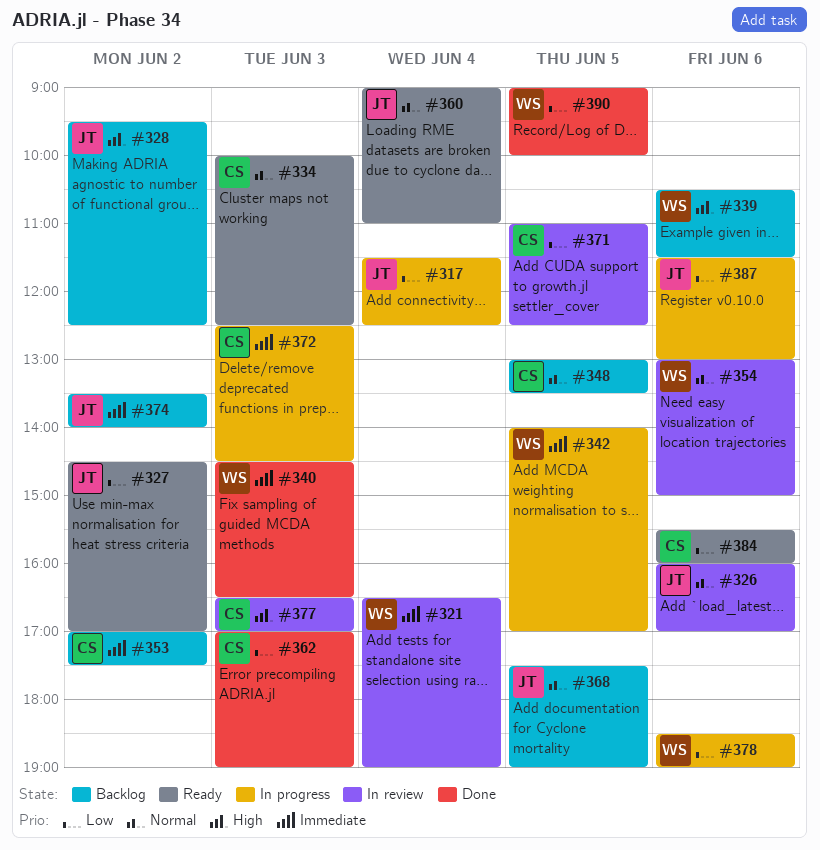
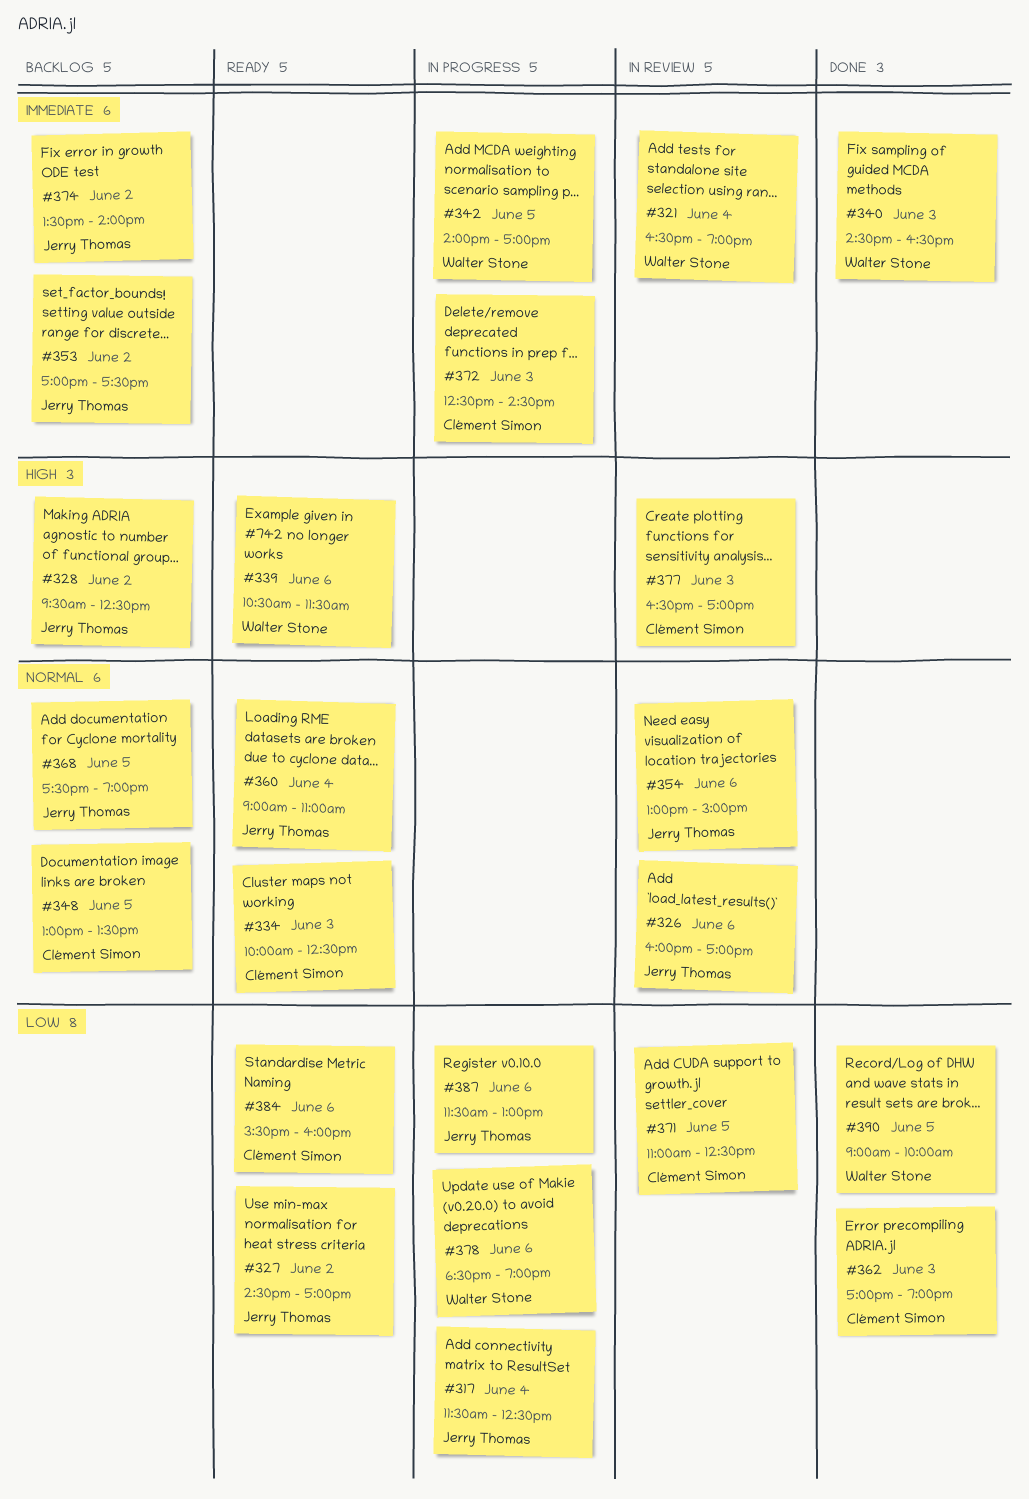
#339, status: Backlog -> Ready
#353, owner: Clément Simon -> Jerry Thomas
#354, owner: Walter Stone -> Jerry Thomas

